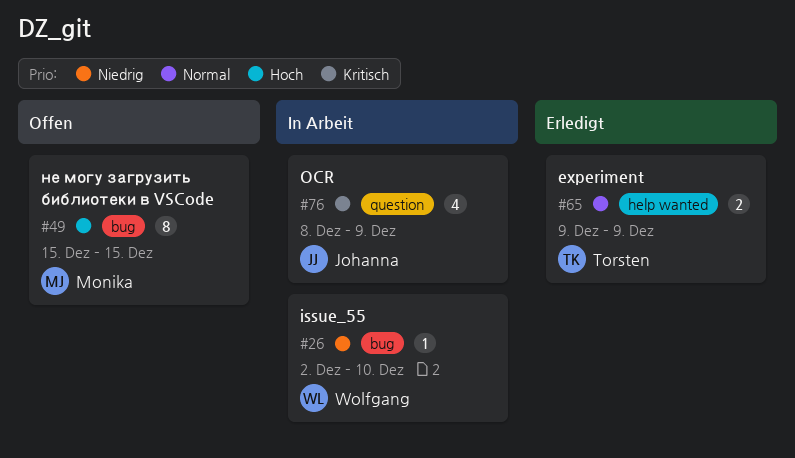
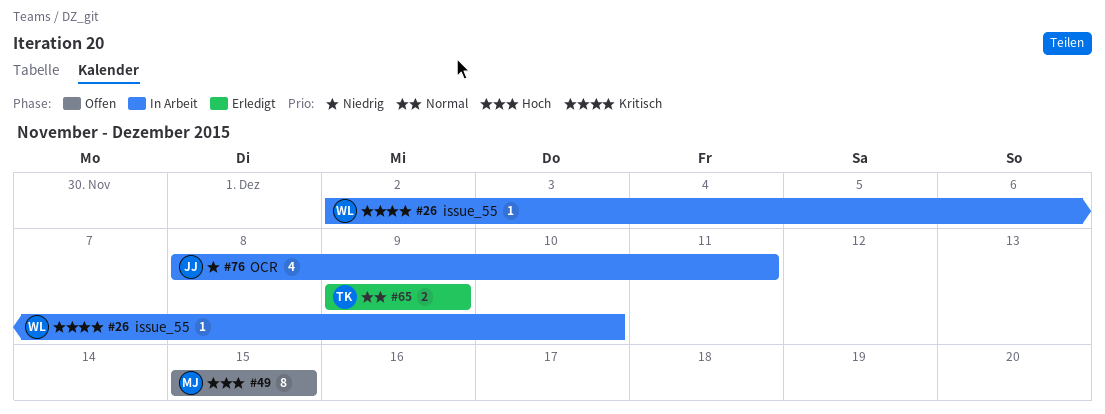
#26, priority: Niedrig -> Kritisch
#76, priority: Kritisch -> Niedrig
#76, due: Dec 9 -> Dec 11

